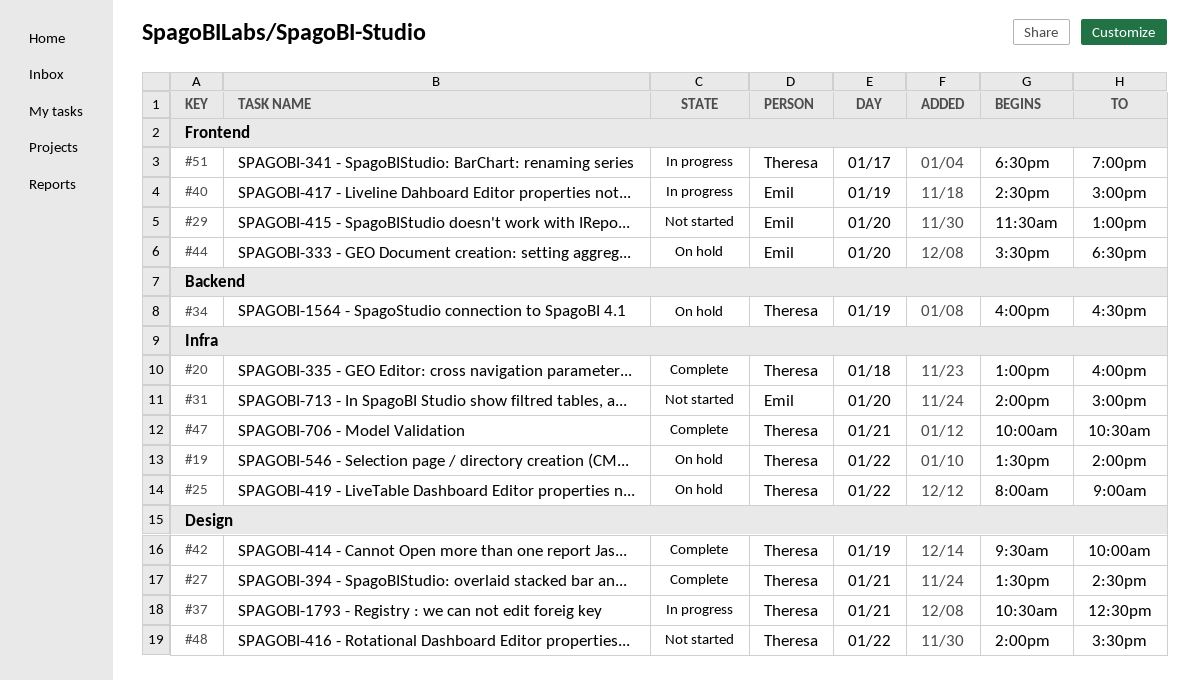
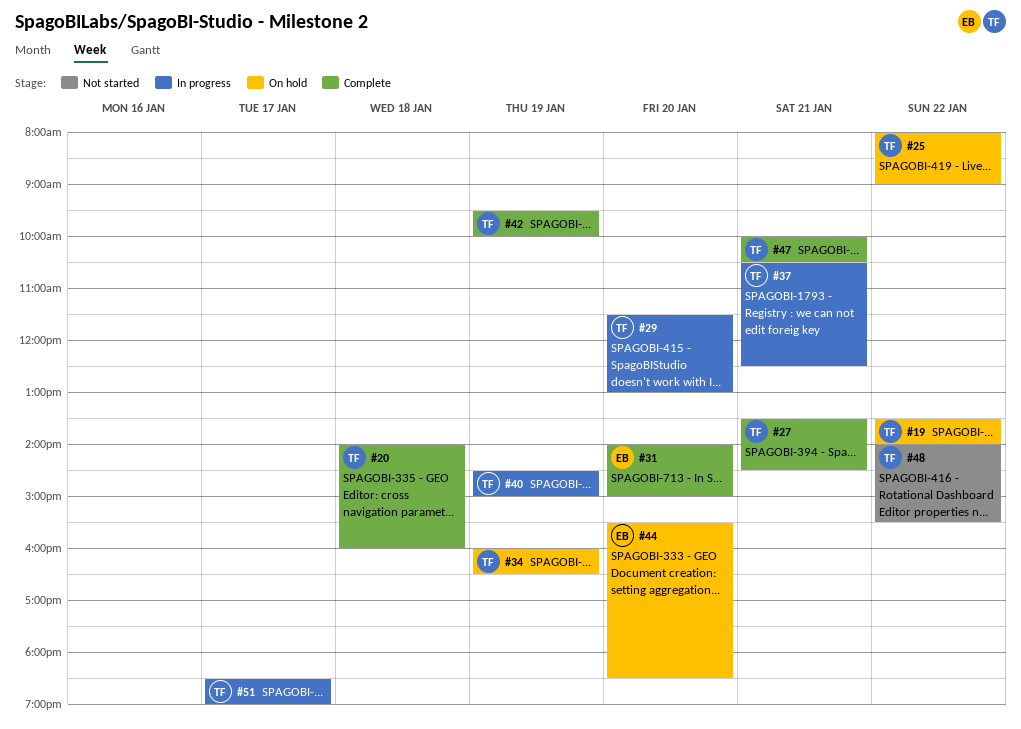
#20, begins: 13:00 -> 14:00
#29, status: Not started -> In progress
#29, owner: Emil -> Theresa
#31, status: Not started -> Complete
#40, owner: Emil -> Theresa

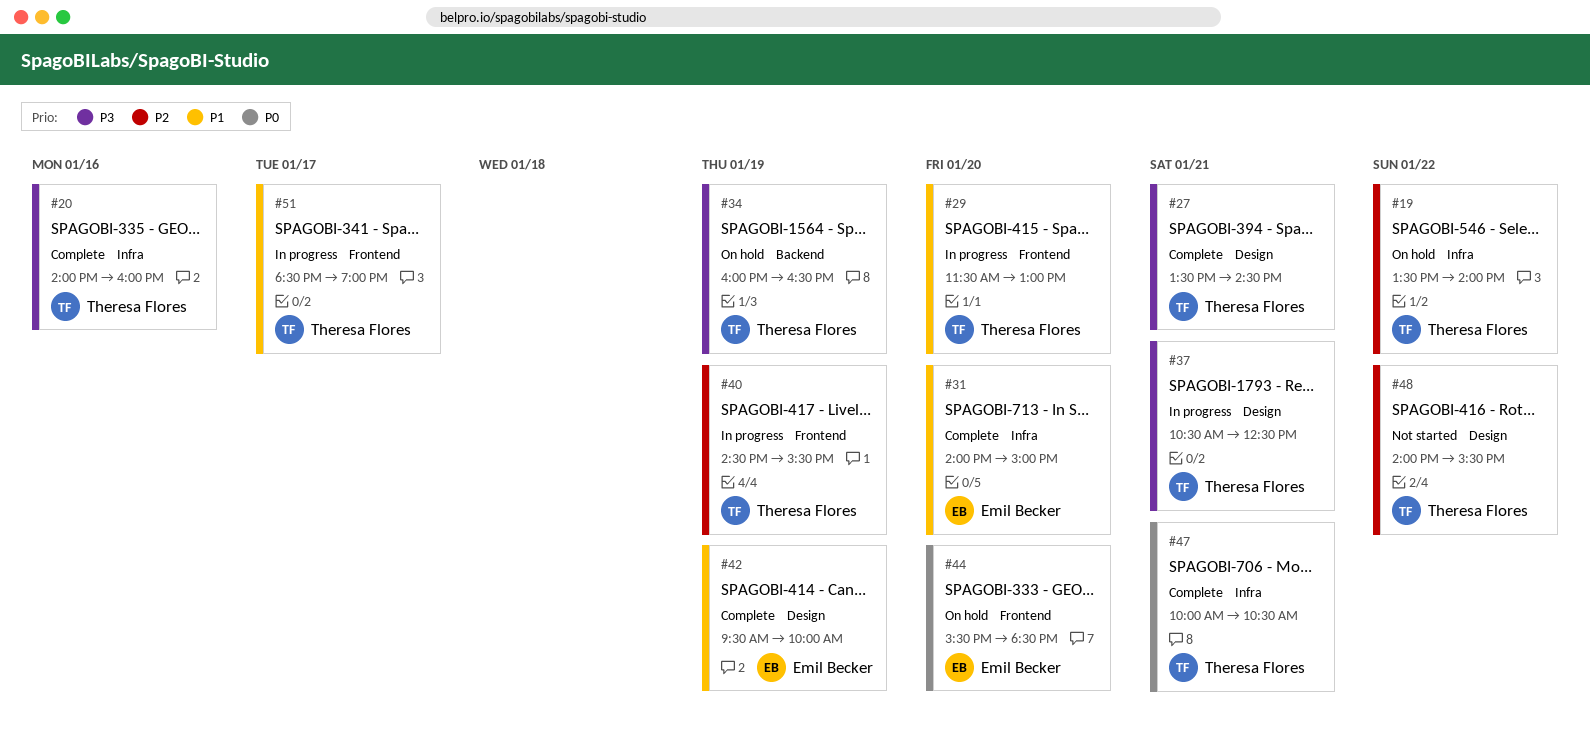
#20, day: Jan 18 -> Jan 16
#25: present -> none
#40, ends: 15:00 -> 15:30
#42, owner: Theresa Flores -> Emil Becker

